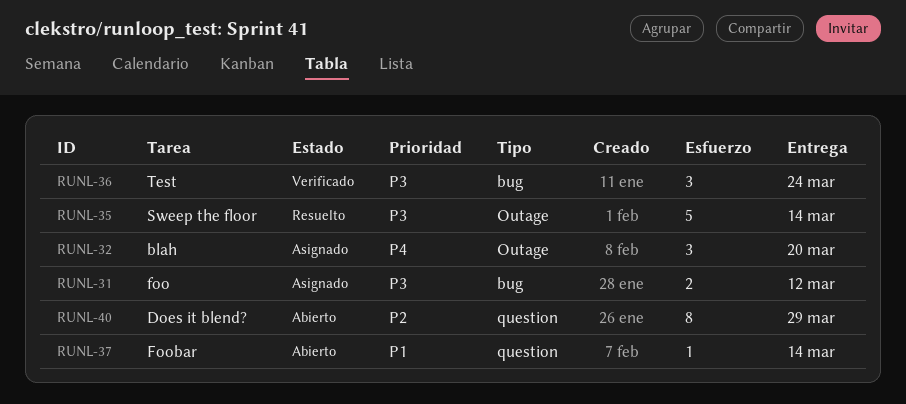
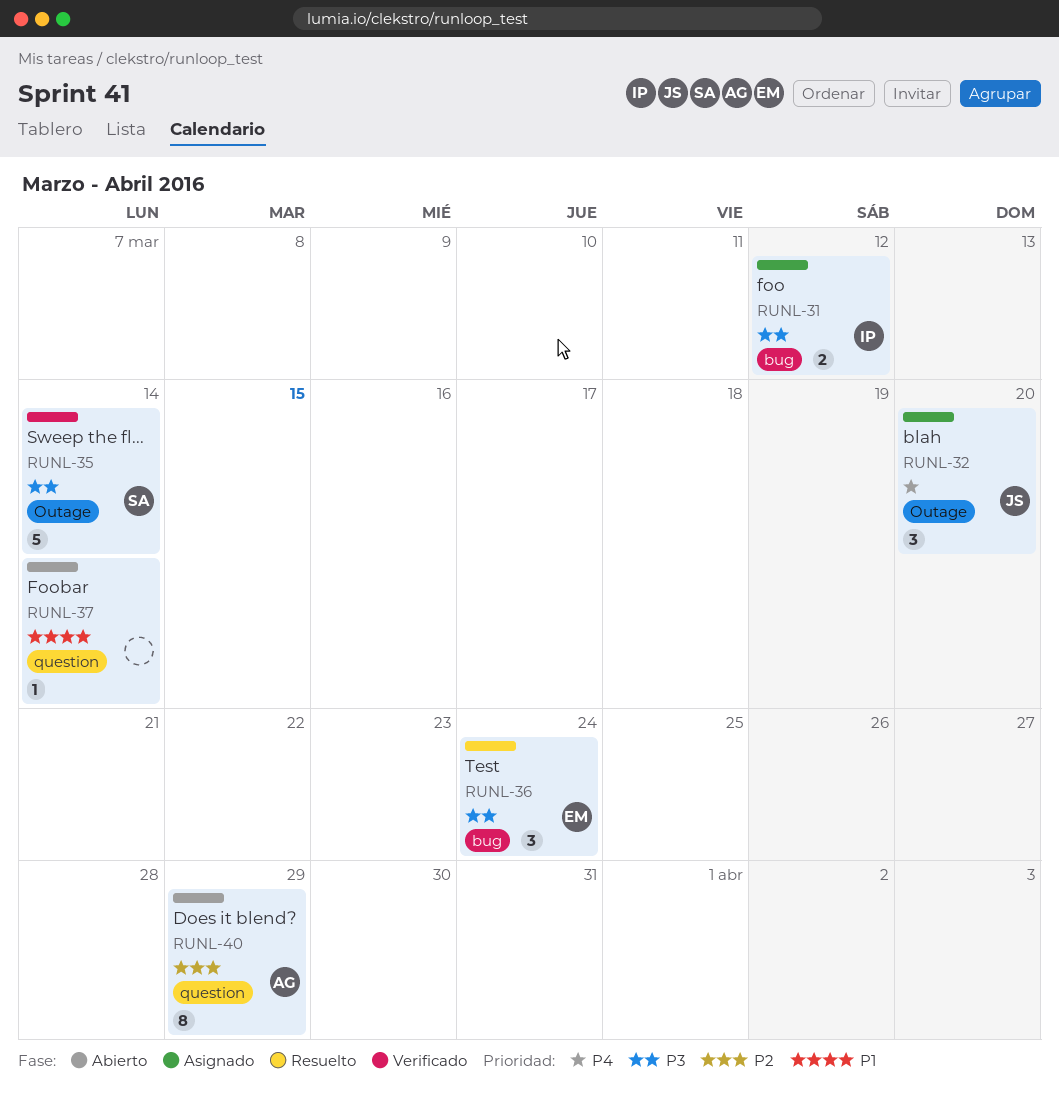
RUNL-35, status: Resuelto -> Verificado
RUNL-36, status: Verificado -> Resuelto

